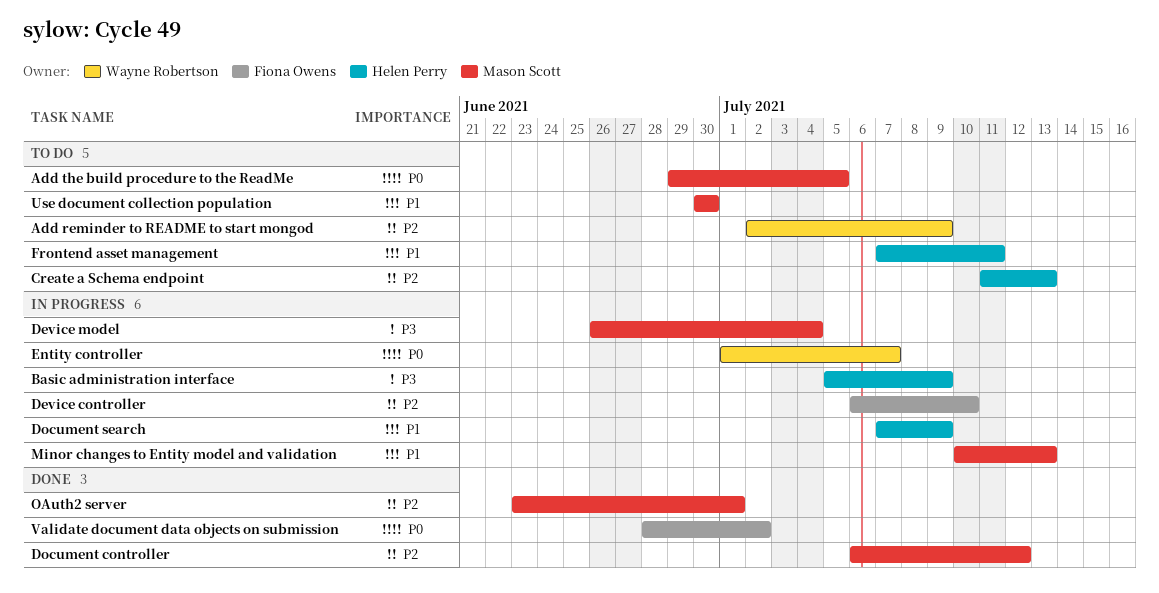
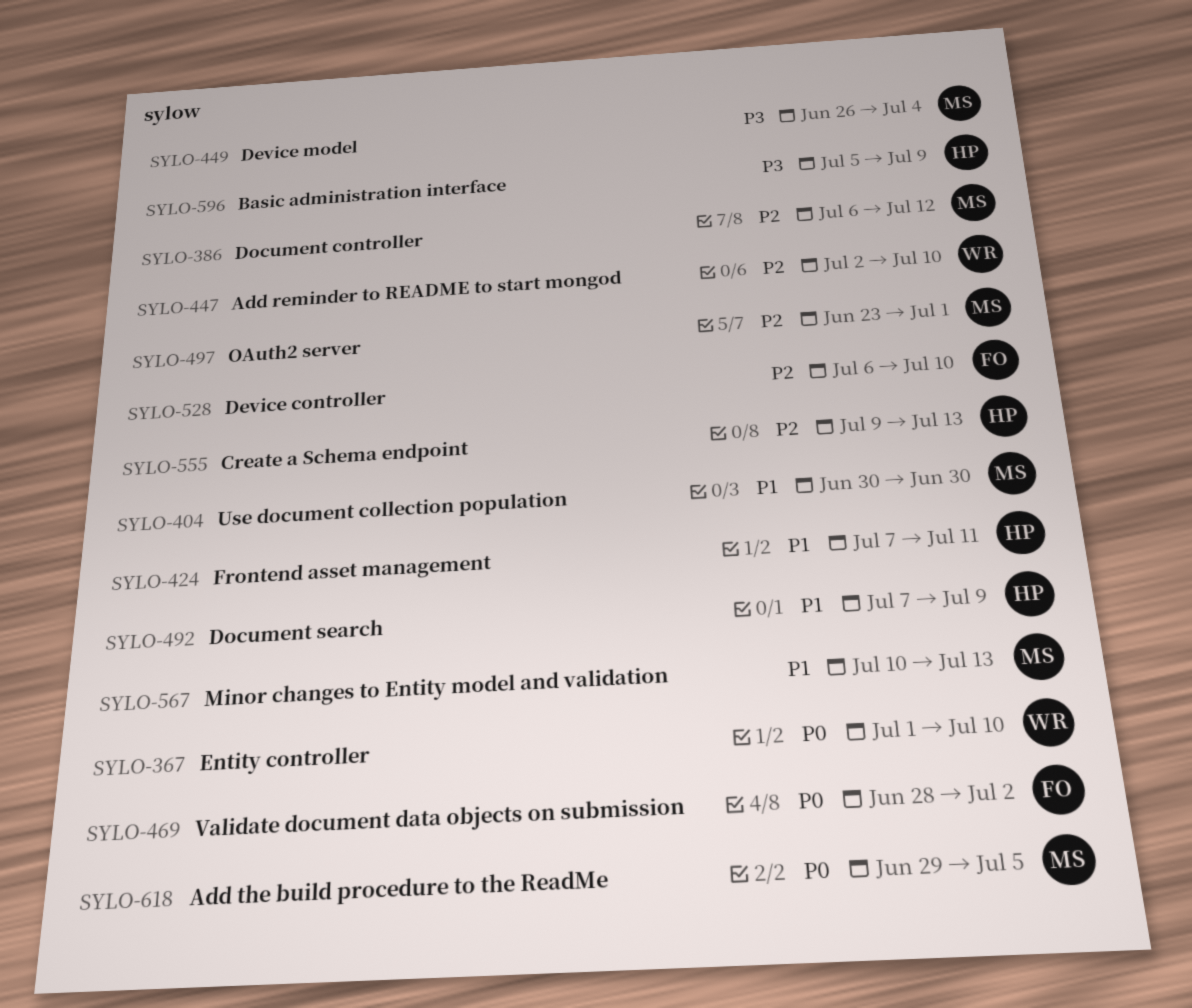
Add reminder to README to start mongod, due: Jul 9 -> Jul 10
Create a Schema endpoint, start: Jul 11 -> Jul 9
Entity controller, due: Jul 7 -> Jul 10

